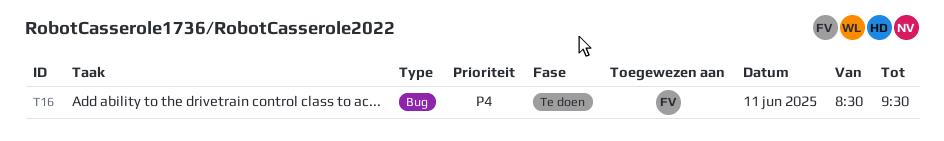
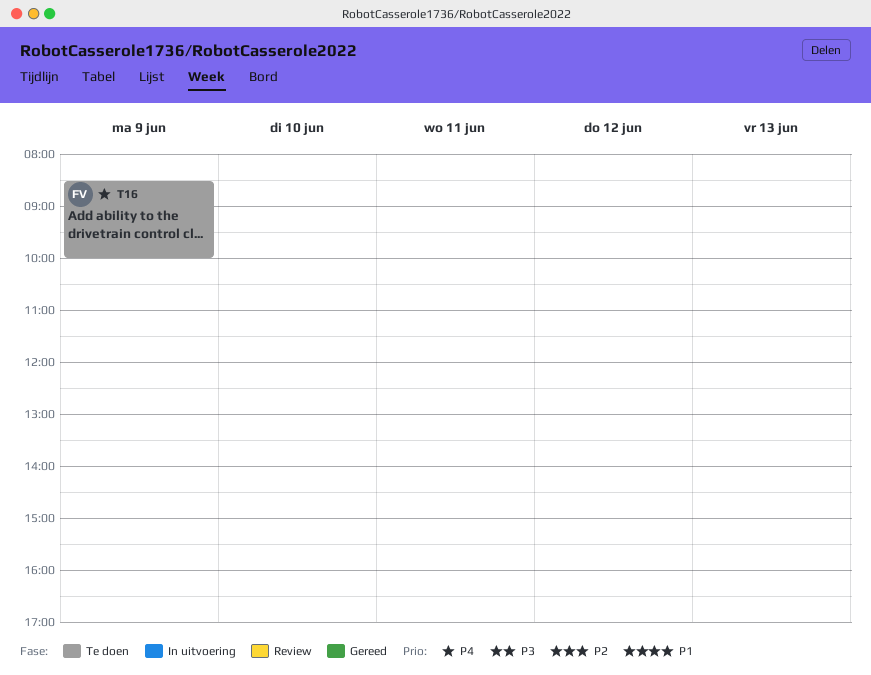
T16, day: Jun 11 -> Jun 9
T16, ends: 09:30 -> 10:00

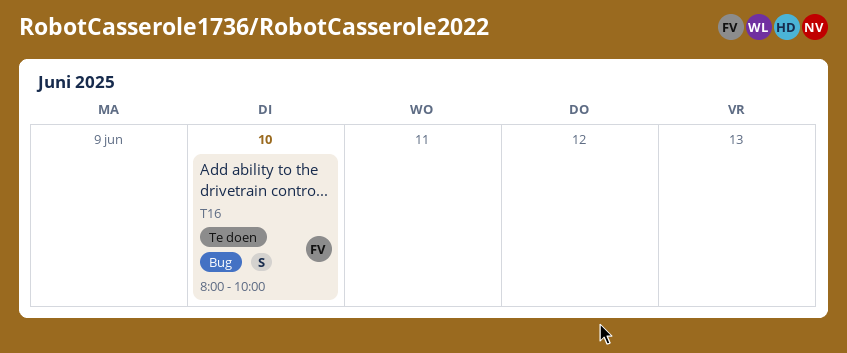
T16, day: Jun 9 -> Jun 10
T16, begins: 08:30 -> 08:00

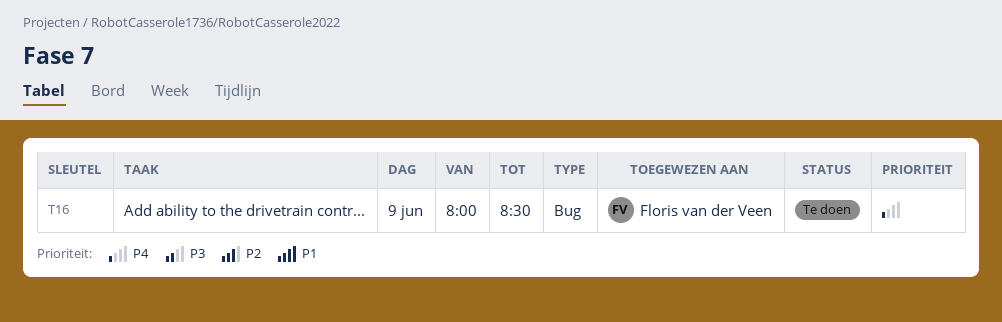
T16, day: Jun 10 -> Jun 9
T16, ends: 10:00 -> 08:30

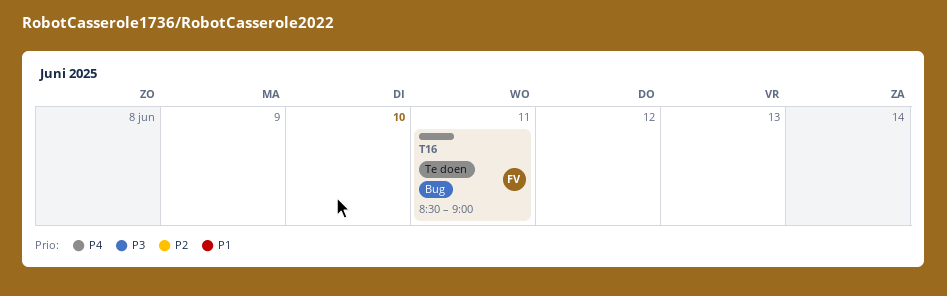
T16, day: Jun 9 -> Jun 11
T16, begins: 08:00 -> 08:30
T16, ends: 08:30 -> 09:00

